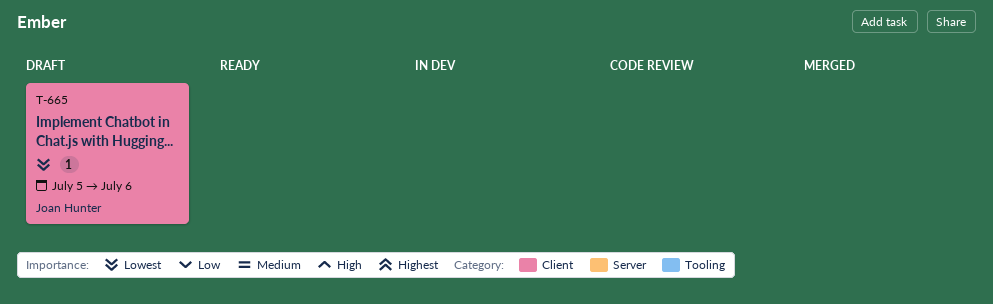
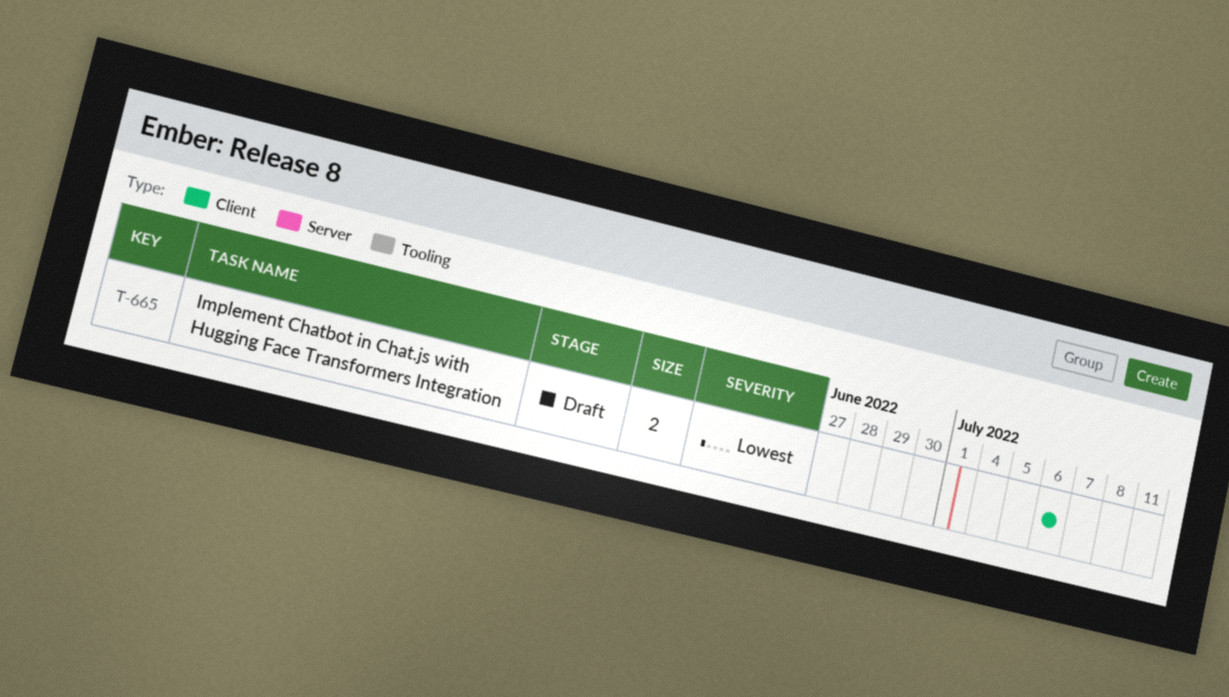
T-665, estimate: 1 -> 2
T-665, start: Jul 5 -> Jul 6

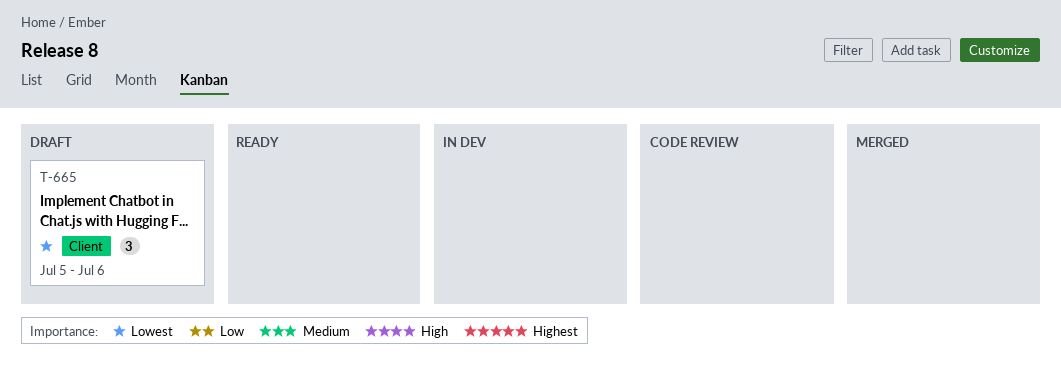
T-665, estimate: 2 -> 3
T-665, start: Jul 6 -> Jul 5

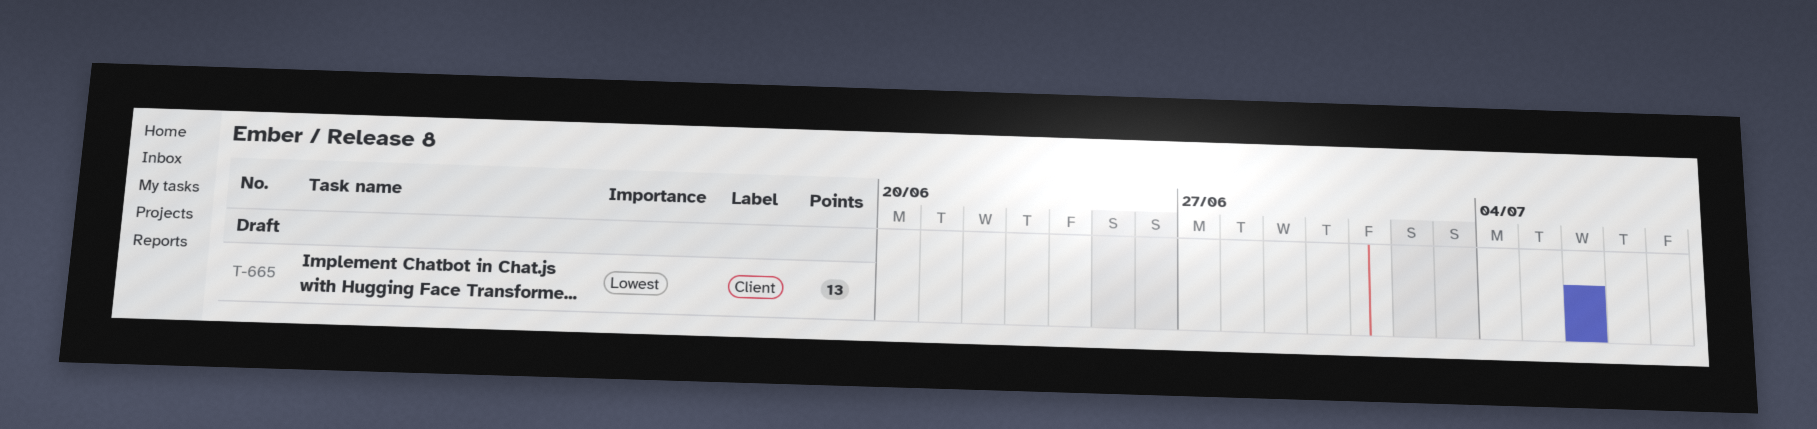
T-665, estimate: 3 -> 13
T-665, start: Jul 5 -> Jul 6

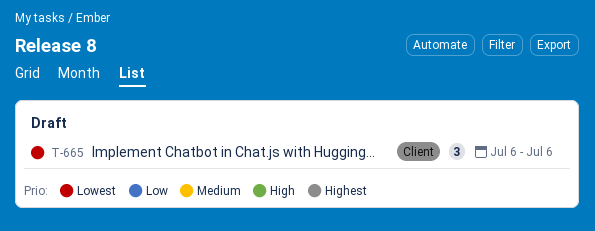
T-665, estimate: 13 -> 3

